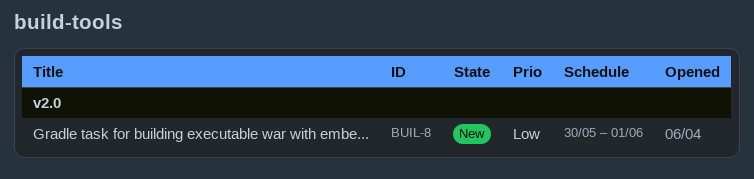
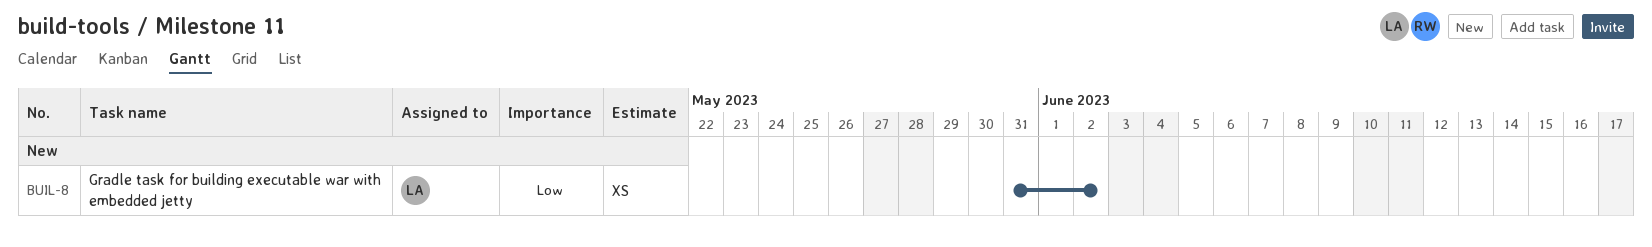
BUIL-8, start: May 30 -> May 31
BUIL-8, due: Jun 1 -> Jun 2

